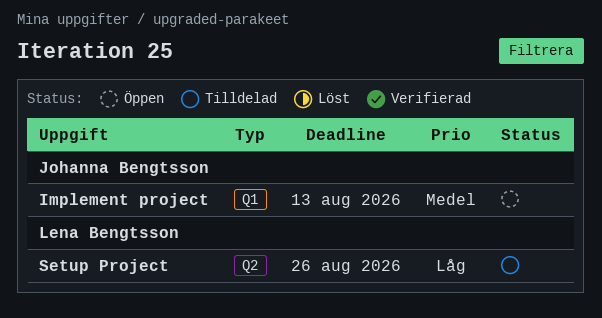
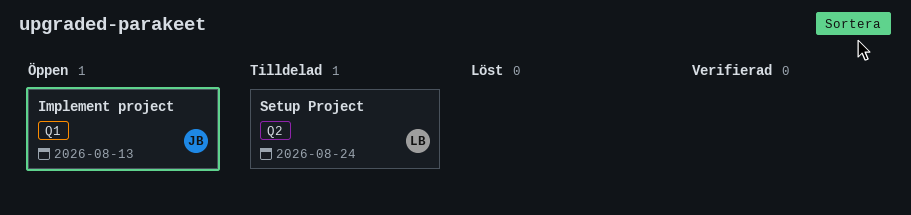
Setup Project, due: Aug 26 -> Aug 24

